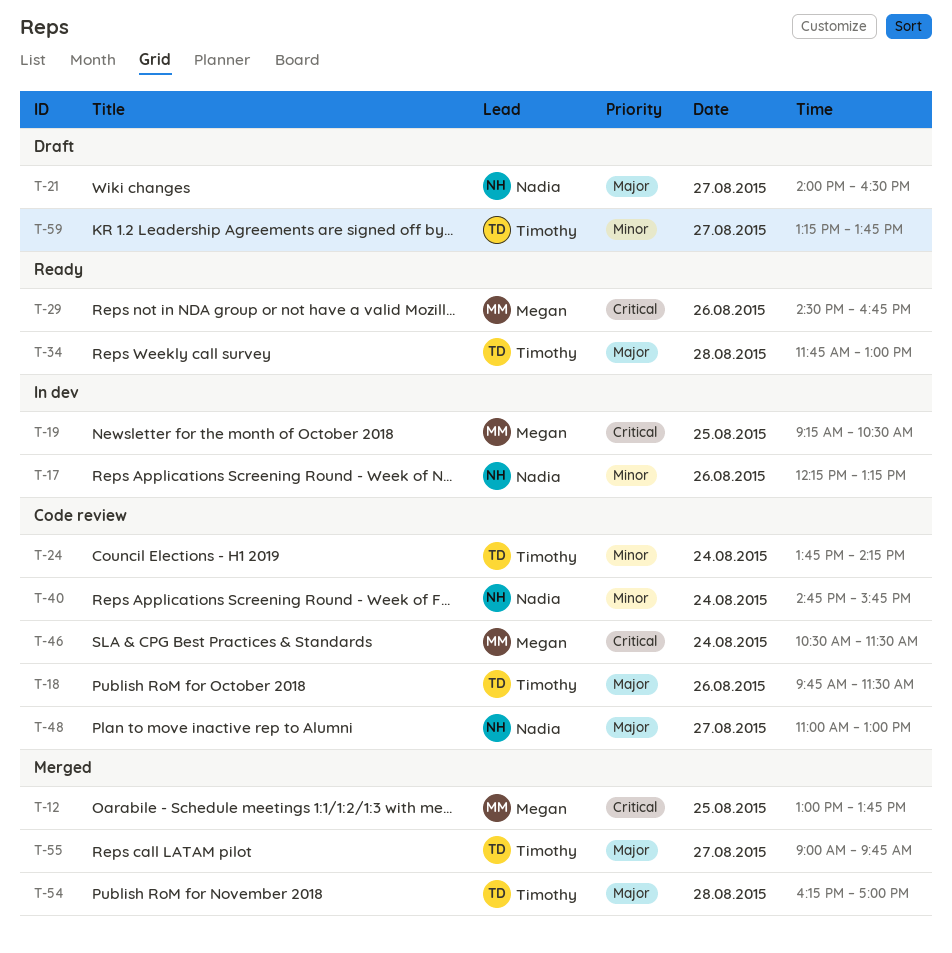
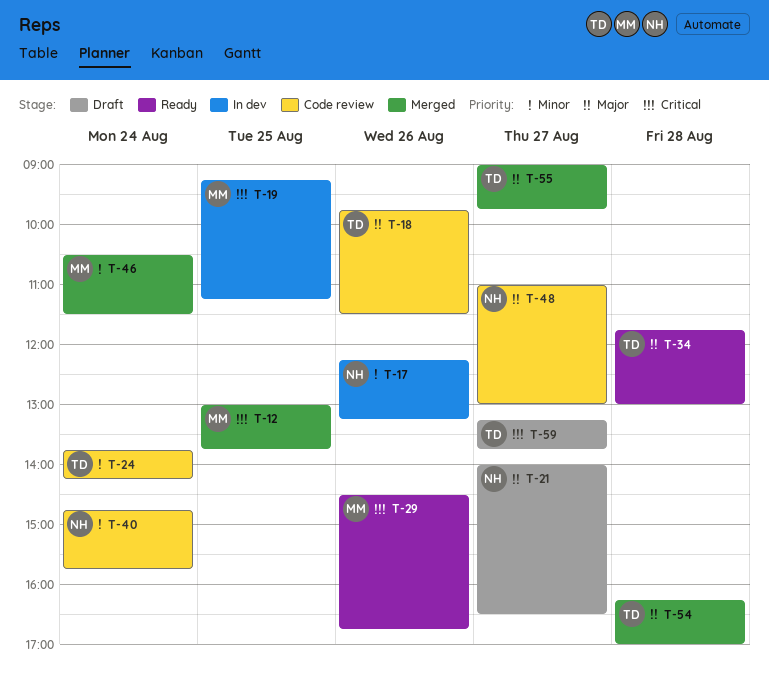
T-19, ends: 10:30 -> 11:15
T-46, status: Code review -> Merged
T-46, priority: Critical -> Minor
T-59, priority: Minor -> Critical

